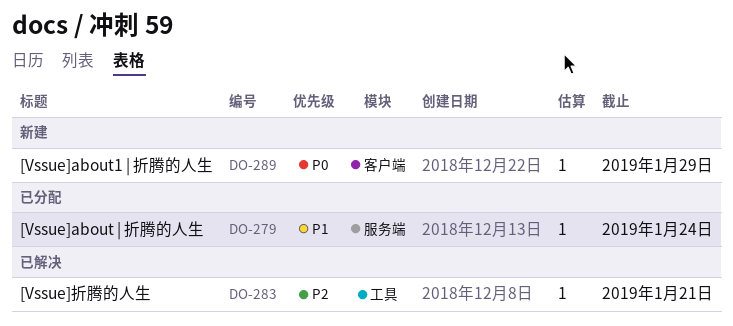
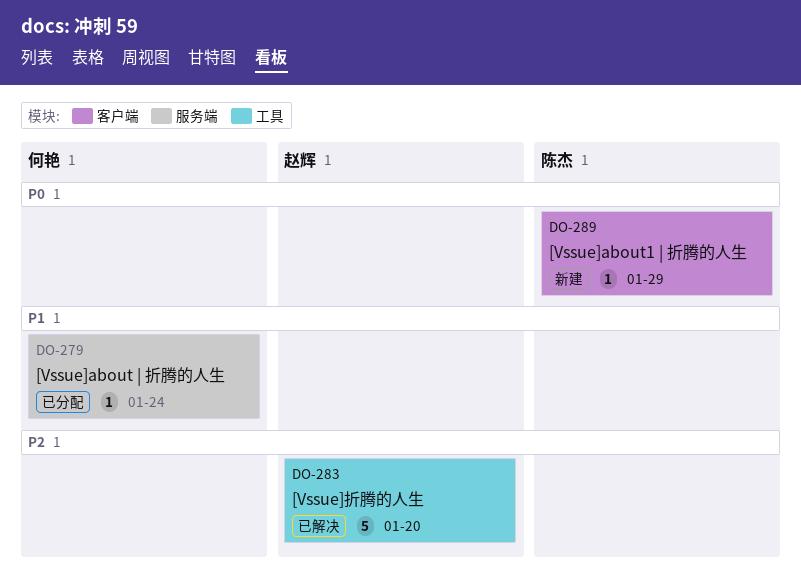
DO-283, estimate: 1 -> 5
DO-283, due: Jan 21 -> Jan 20

